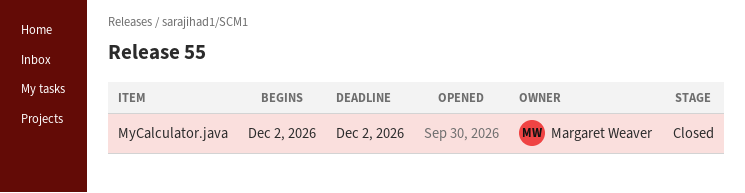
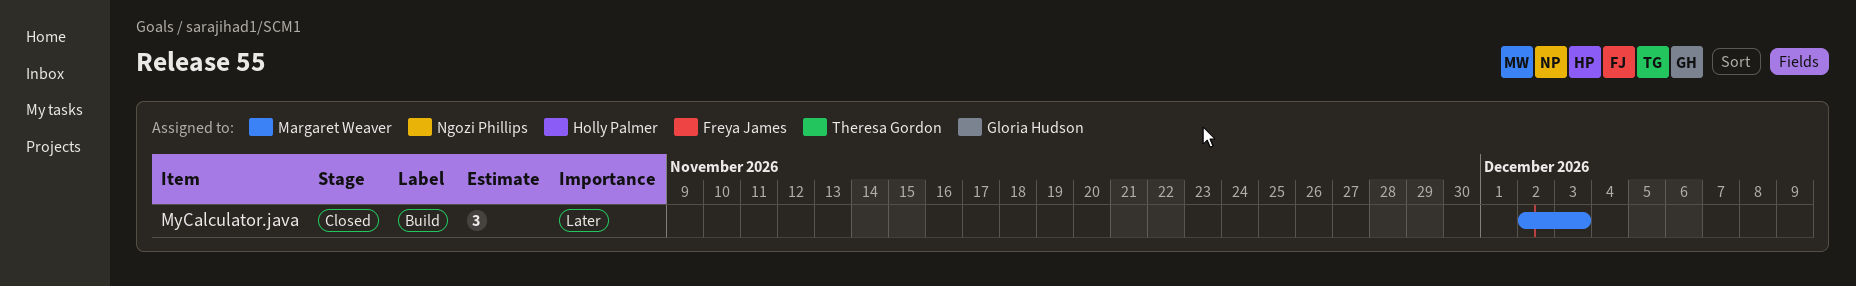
MyCalculator.java, due: Dec 2 -> Dec 3

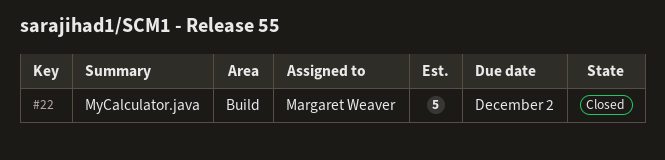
MyCalculator.java, estimate: 3 -> 5
MyCalculator.java, due: Dec 3 -> Dec 2

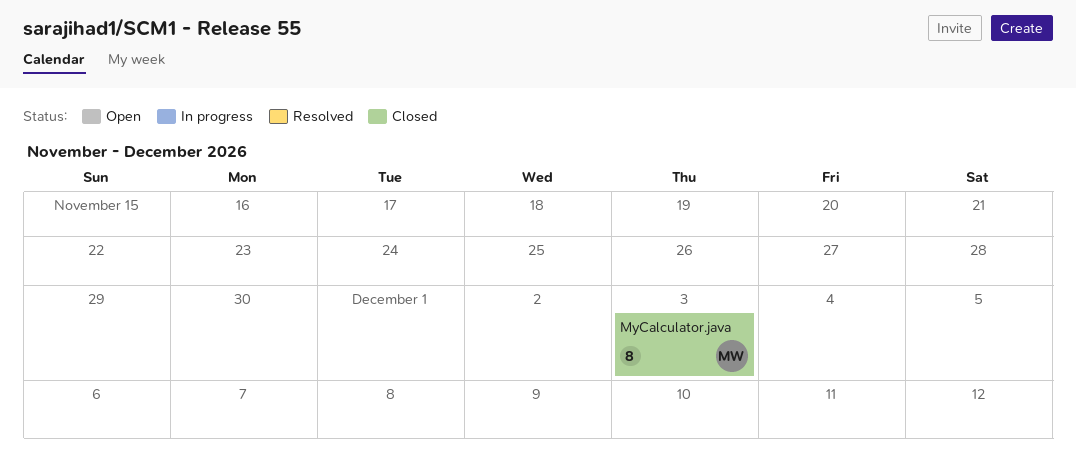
MyCalculator.java, estimate: 5 -> 8
MyCalculator.java, due: Dec 2 -> Dec 3

